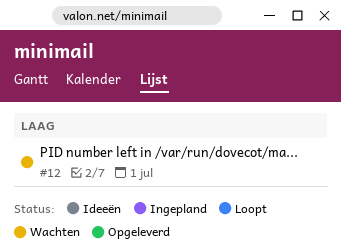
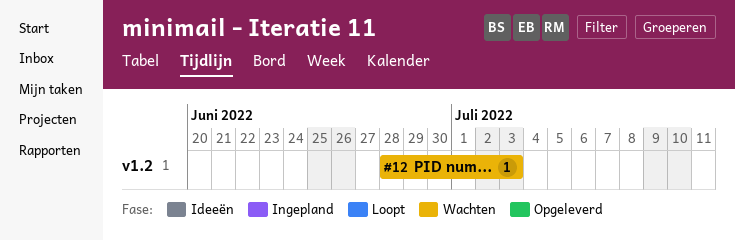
#12, due: Jul 1 -> Jul 3

